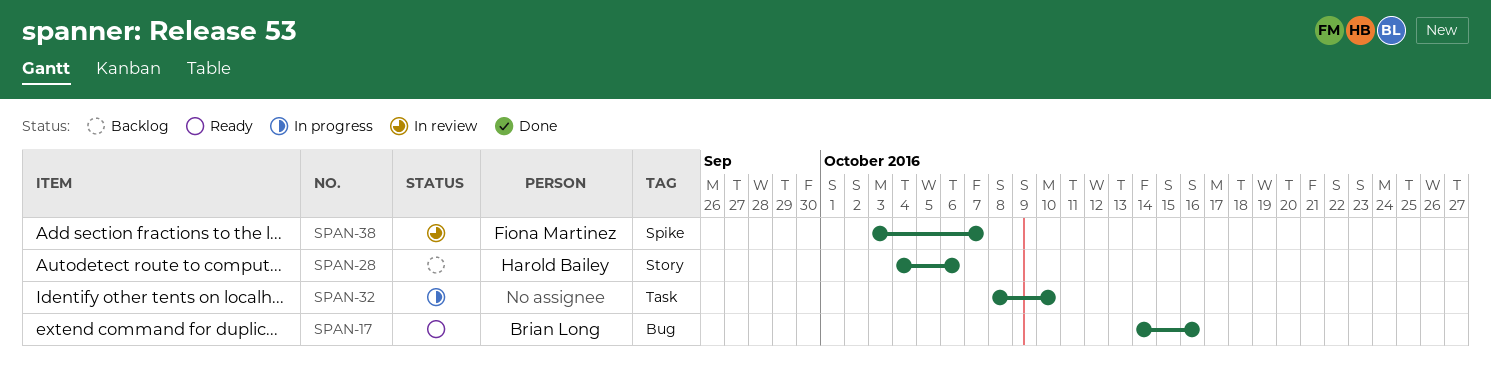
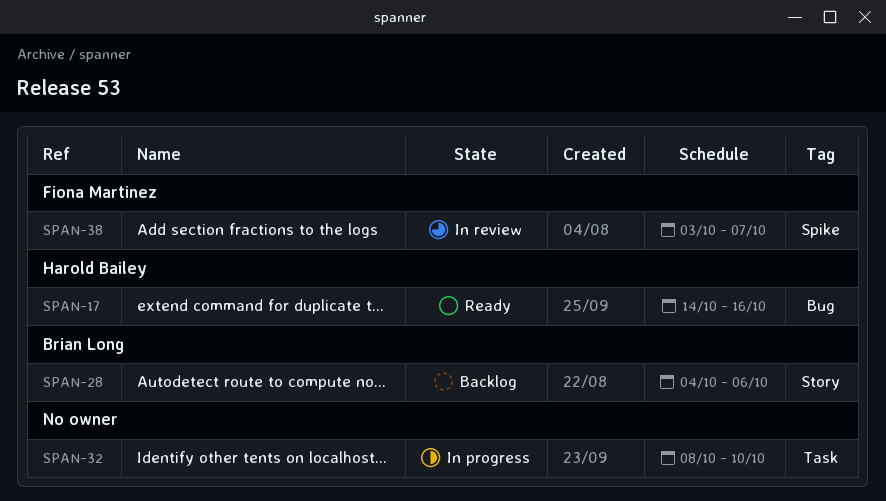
SPAN-17, owner: Brian Long -> Harold Bailey
SPAN-28, owner: Harold Bailey -> Brian Long

